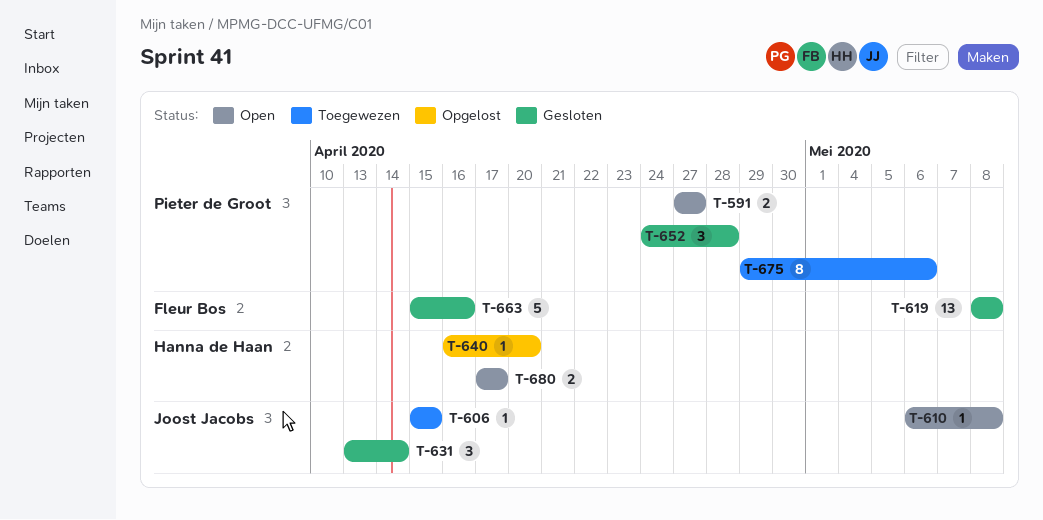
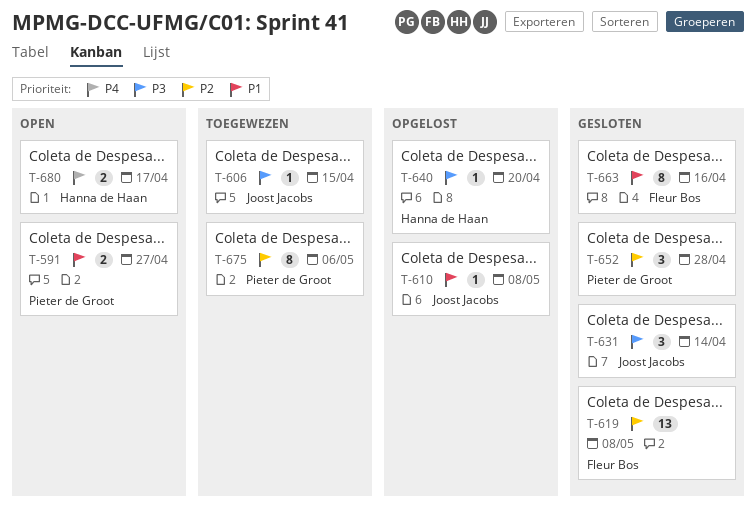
T-610, status: Open -> Opgelost
T-663, estimate: 5 -> 8

